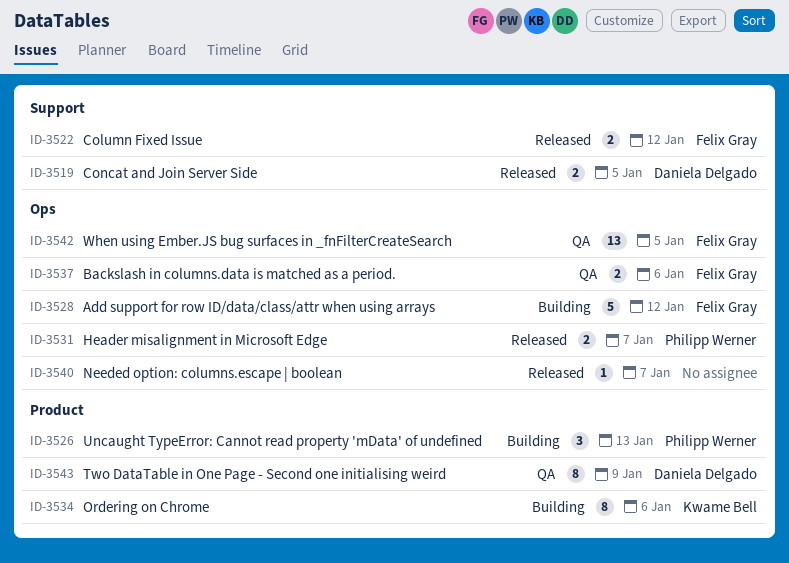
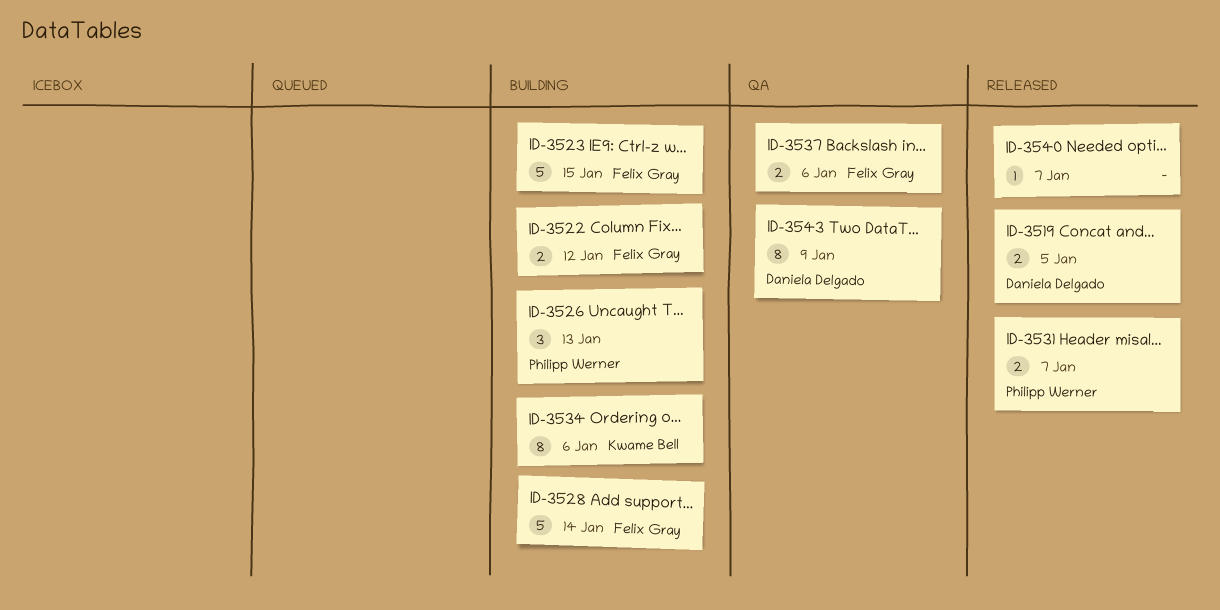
ID-3522, status: Released -> Building
ID-3523: none -> present
ID-3528, due: Jan 12 -> Jan 14
ID-3542: present -> none

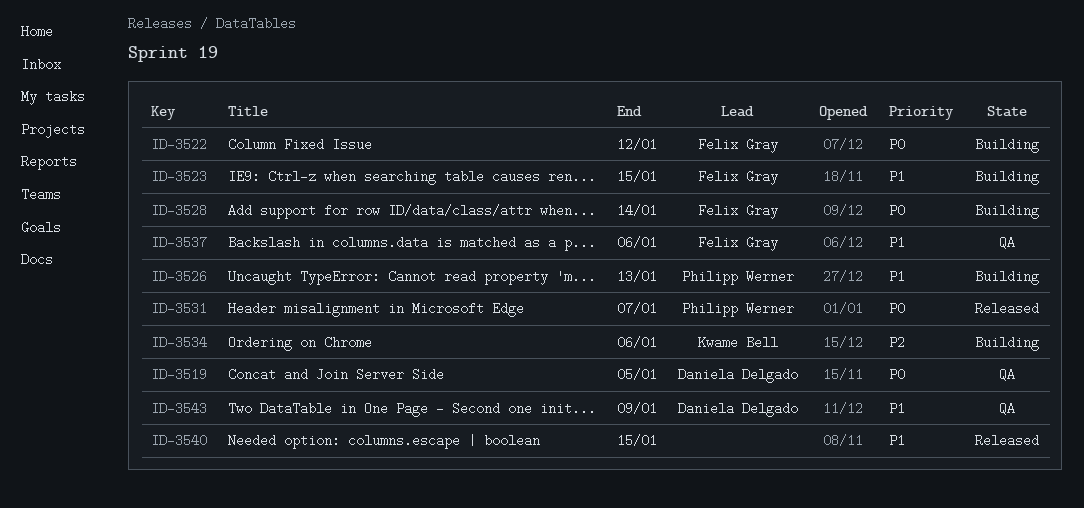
ID-3519, status: Released -> QA
ID-3540, due: Jan 7 -> Jan 15

